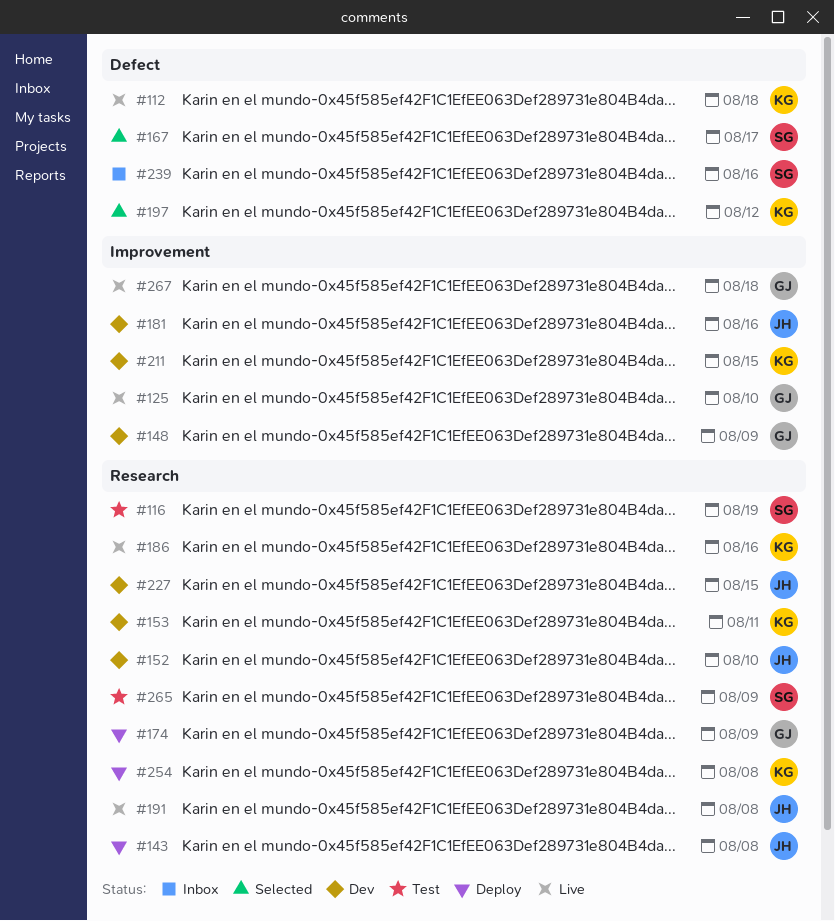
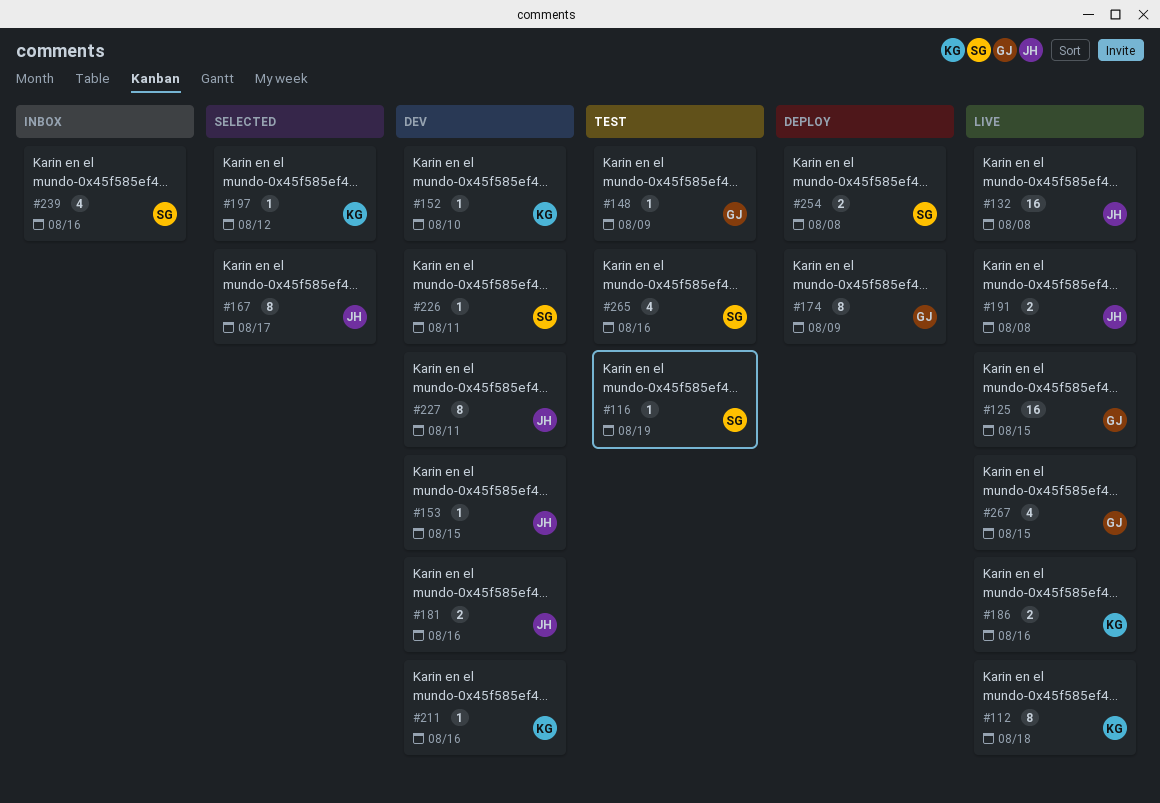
#125, due: Aug 10 -> Aug 15
#132: none -> present
#143: present -> none
#148, status: Dev -> Test
#152, owner: JH -> KG
#153, owner: KG -> JH
#153, due: Aug 11 -> Aug 15
#167, owner: SG -> JH
#211, due: Aug 15 -> Aug 16
#226: none -> present
#227, due: Aug 15 -> Aug 11
#254, owner: KG -> SG
#265, due: Aug 9 -> Aug 16
#267, due: Aug 18 -> Aug 15

